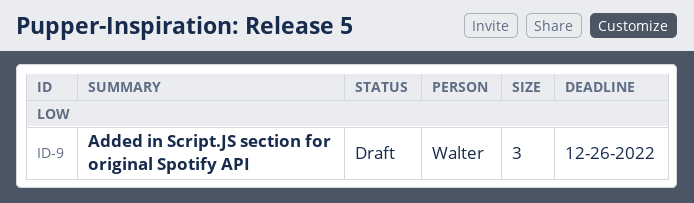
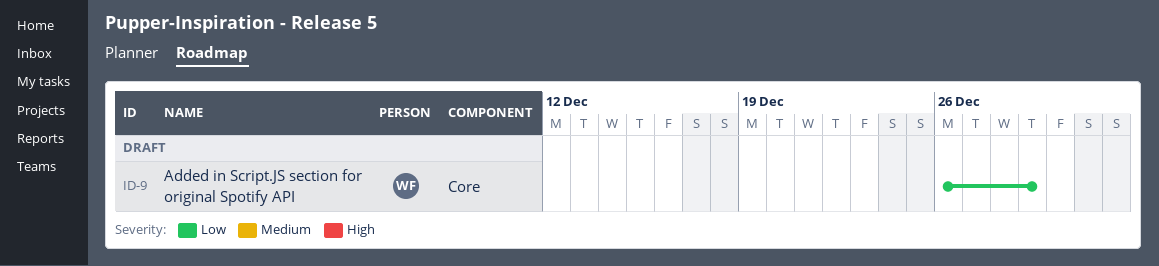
ID-9, due: Dec 26 -> Dec 29

